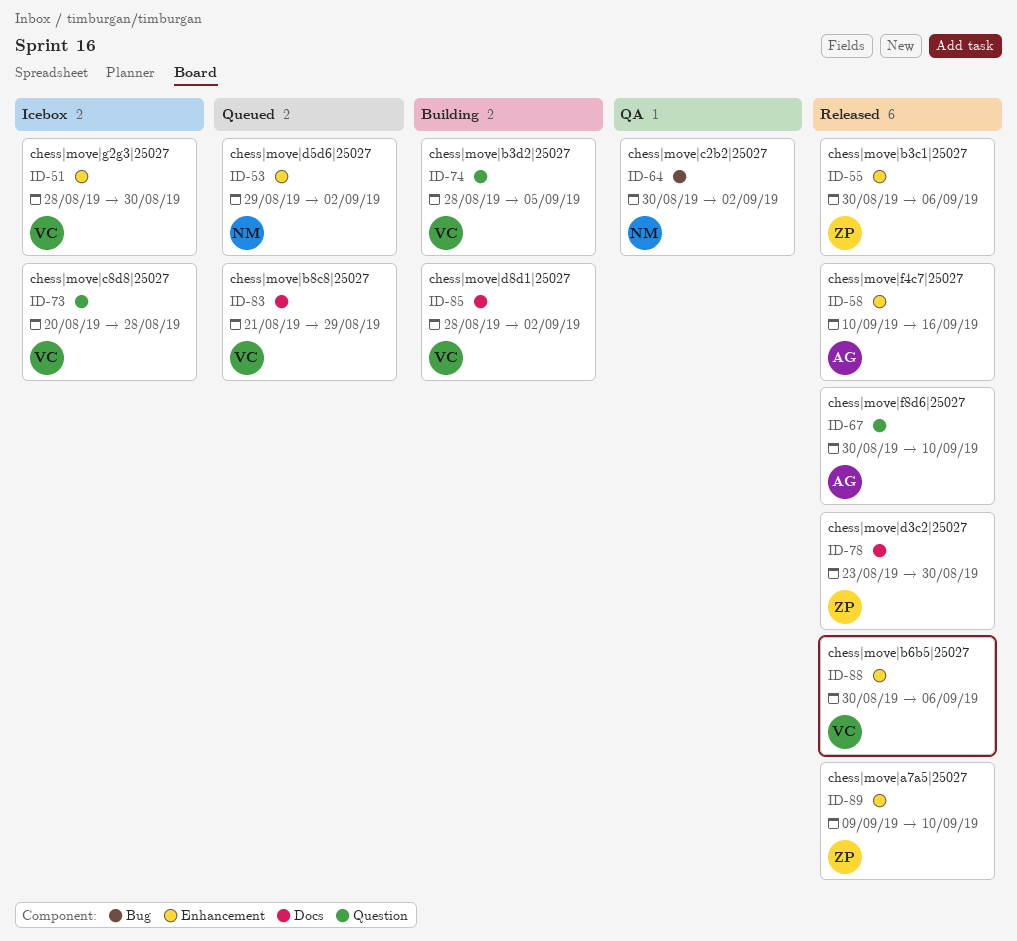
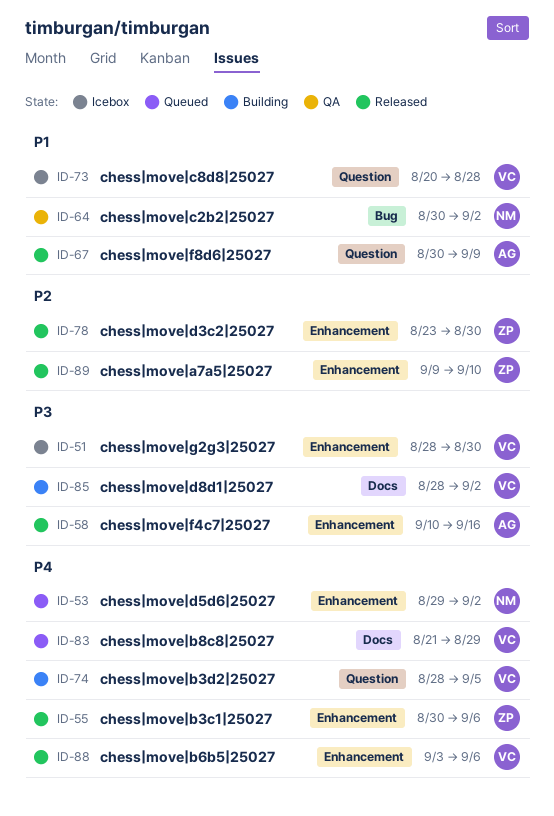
ID-67, due: Sep 10 -> Sep 9
ID-78, label: Docs -> Enhancement
ID-88, start: Aug 30 -> Sep 3

